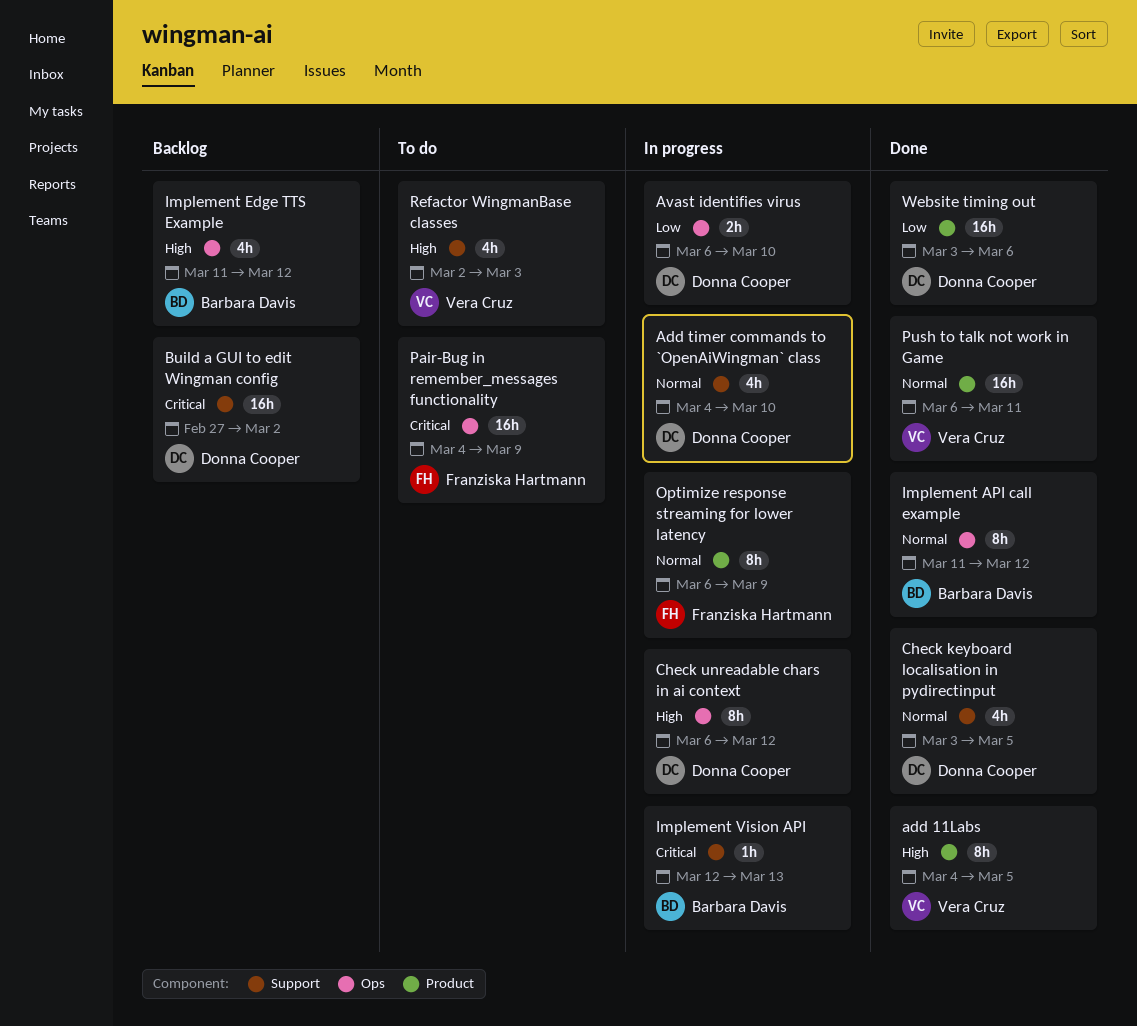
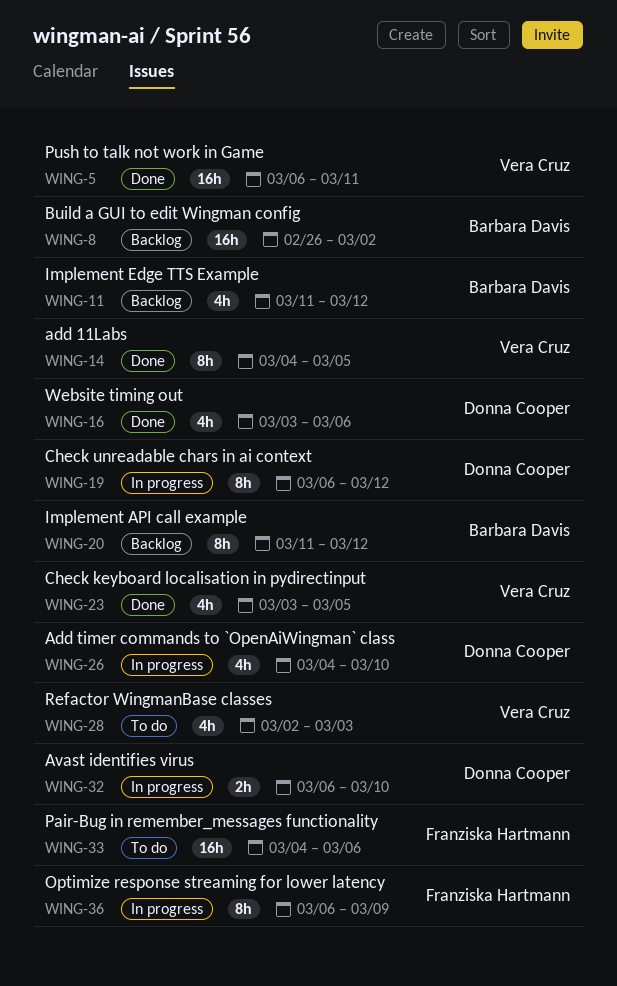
Build a GUI to edit Wingman config, owner: Donna Cooper -> Barbara Davis
Build a GUI to edit Wingman config, start: Feb 27 -> Feb 26
Check keyboard localisation in pydirectinput, owner: Donna Cooper -> Vera Cruz
Implement API call example, status: Done -> Backlog
Implement Vision API: present -> none
Pair-Bug in remember_messages functionality, due: Mar 9 -> Mar 6
Website timing out, estimate: 16h -> 4h

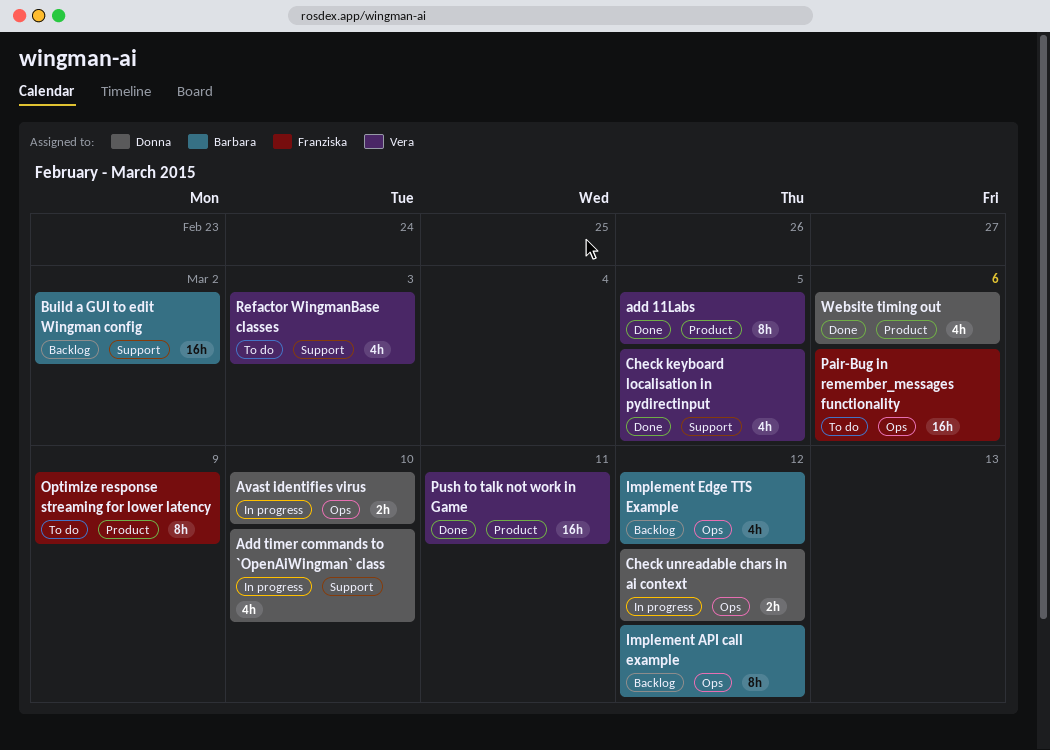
Check unreadable chars in ai context, estimate: 8h -> 2h
Optimize response streaming for lower latency, status: In progress -> To do

